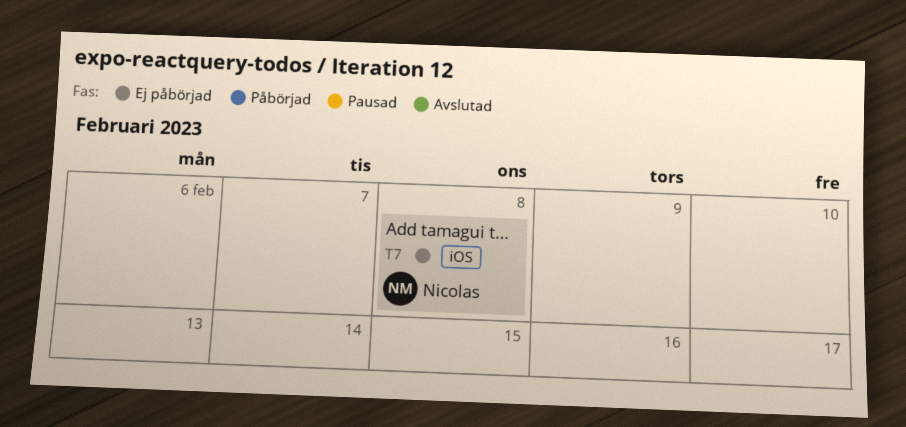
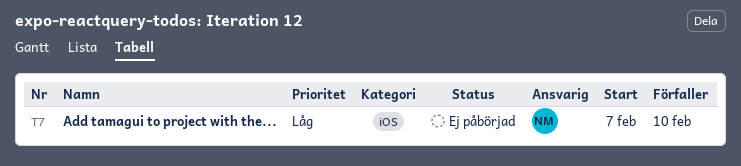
T7, due: Feb 8 -> Feb 10

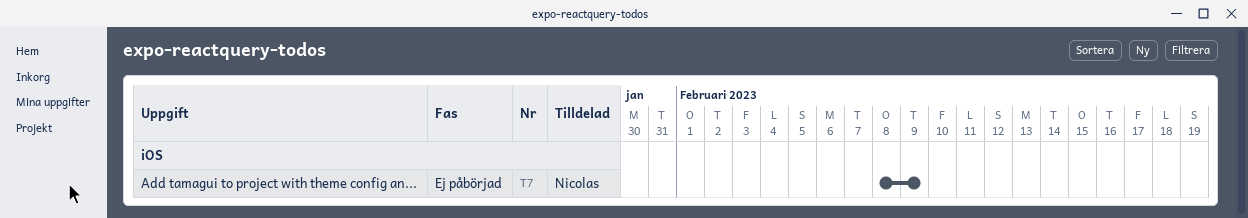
T7, start: Feb 7 -> Feb 8
T7, due: Feb 10 -> Feb 9

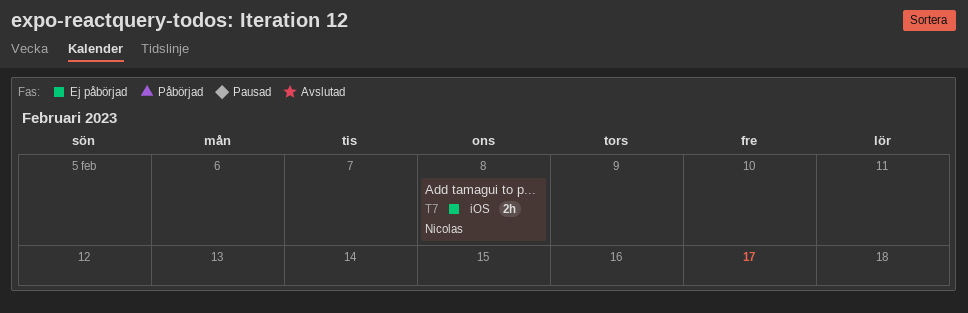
T7, due: Feb 9 -> Feb 8

